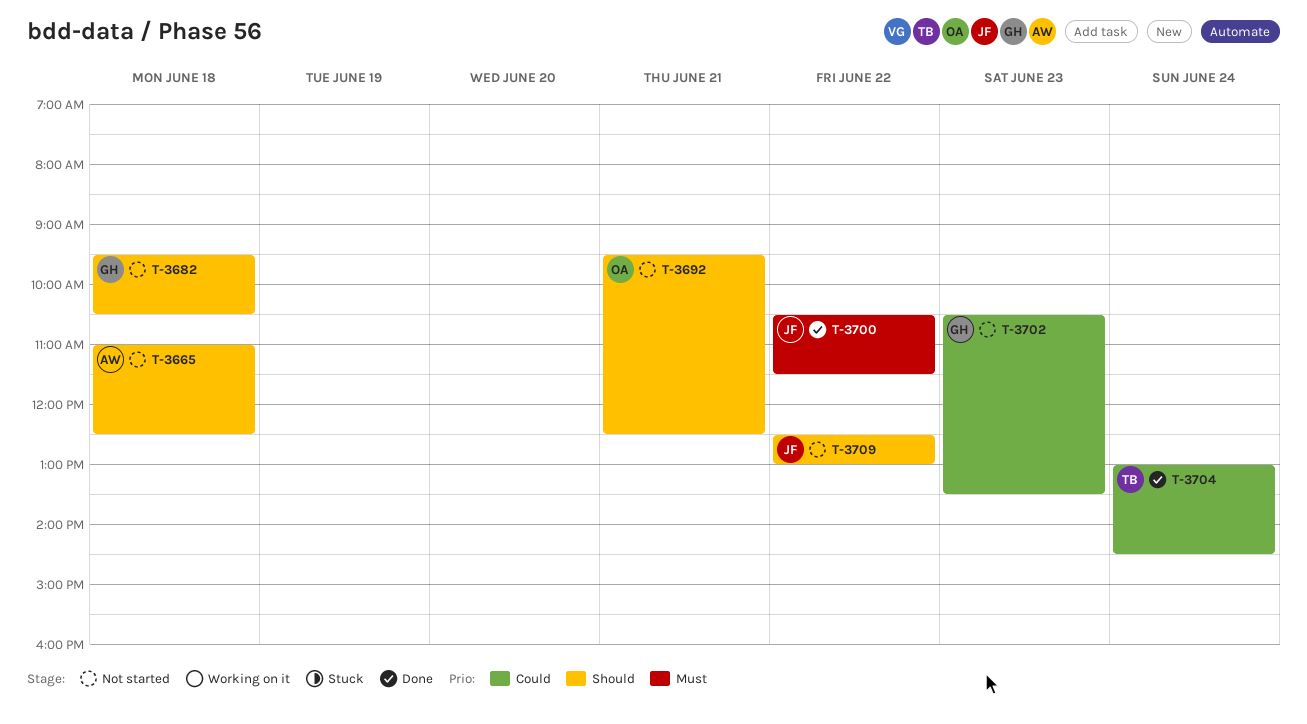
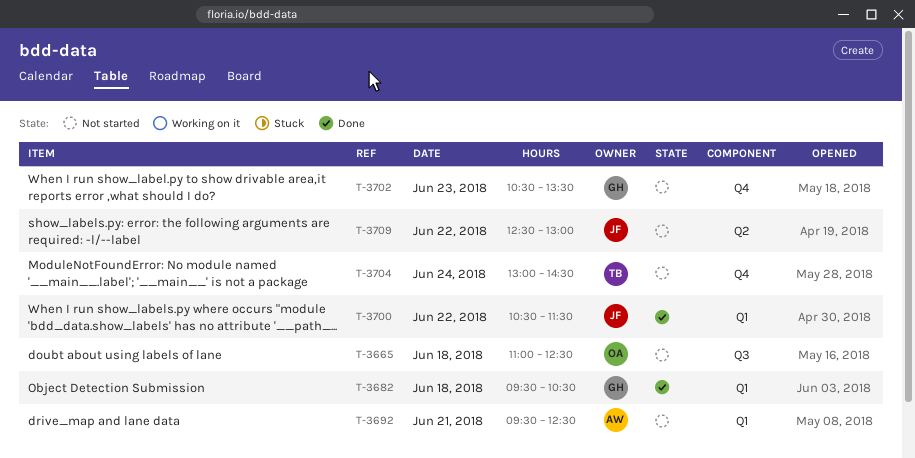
T-3665, owner: AW -> OA
T-3682, status: Not started -> Done
T-3692, owner: OA -> AW
T-3704, status: Done -> Not started

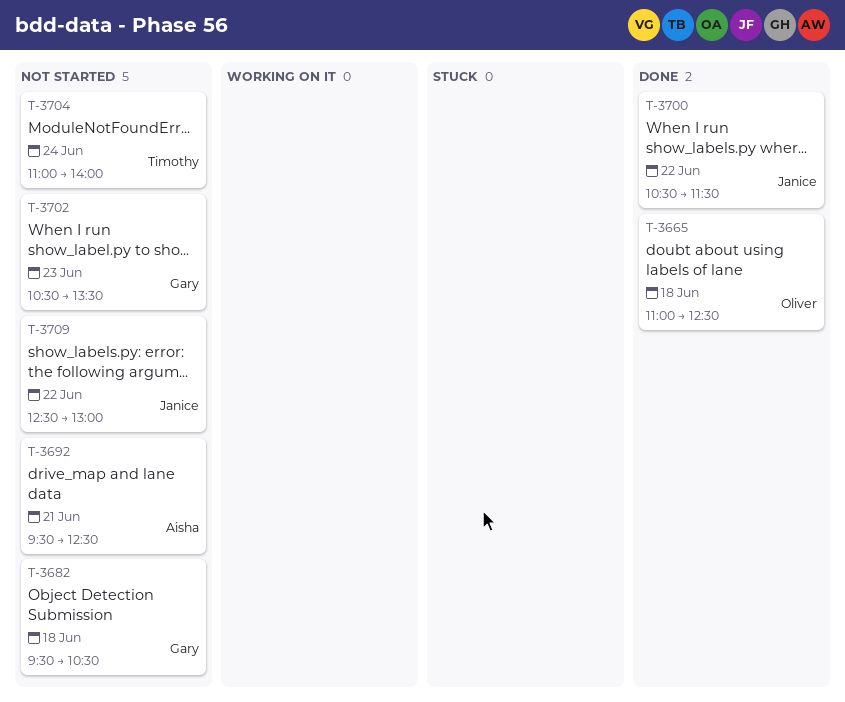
T-3665, status: Not started -> Done
T-3682, status: Done -> Not started
T-3704, begins: 13:00 -> 11:00
T-3704, ends: 14:30 -> 14:00

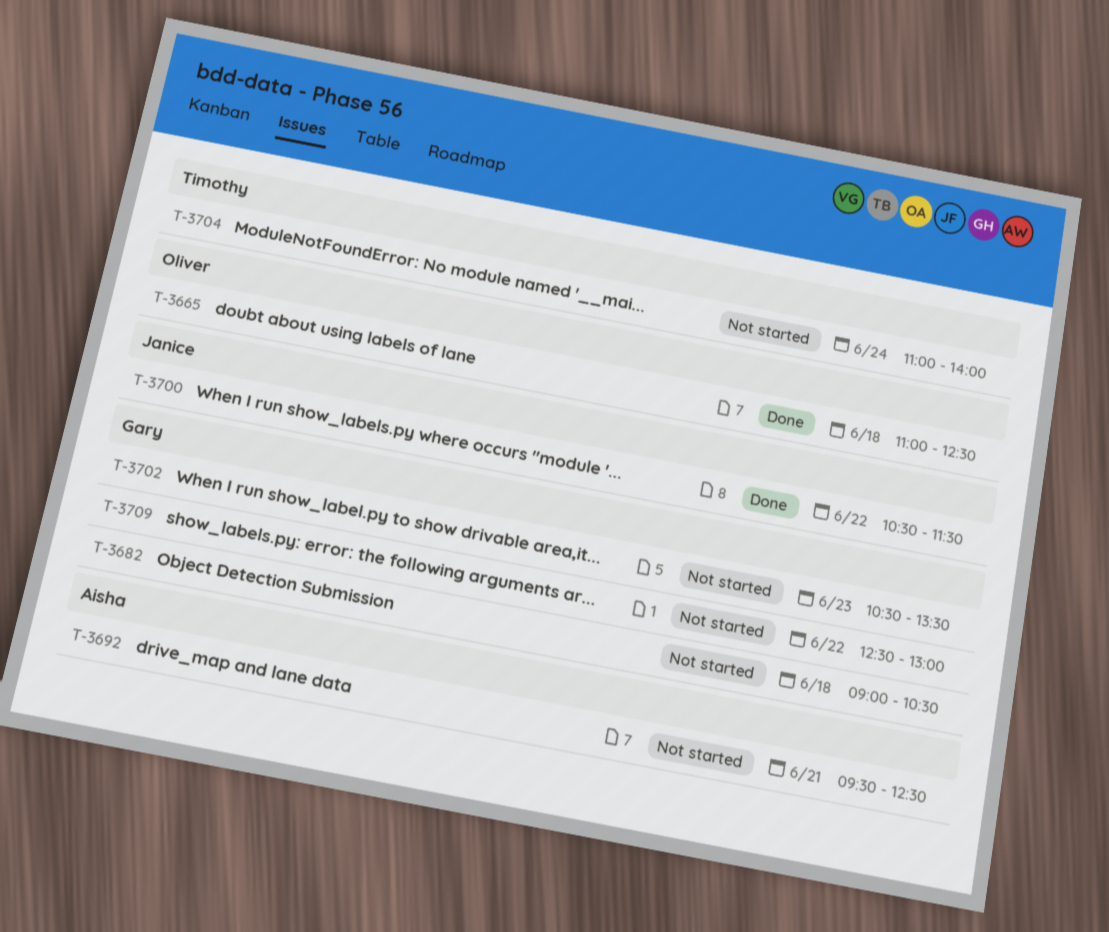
T-3682, begins: 09:30 -> 09:00
T-3709, owner: Janice -> Gary

